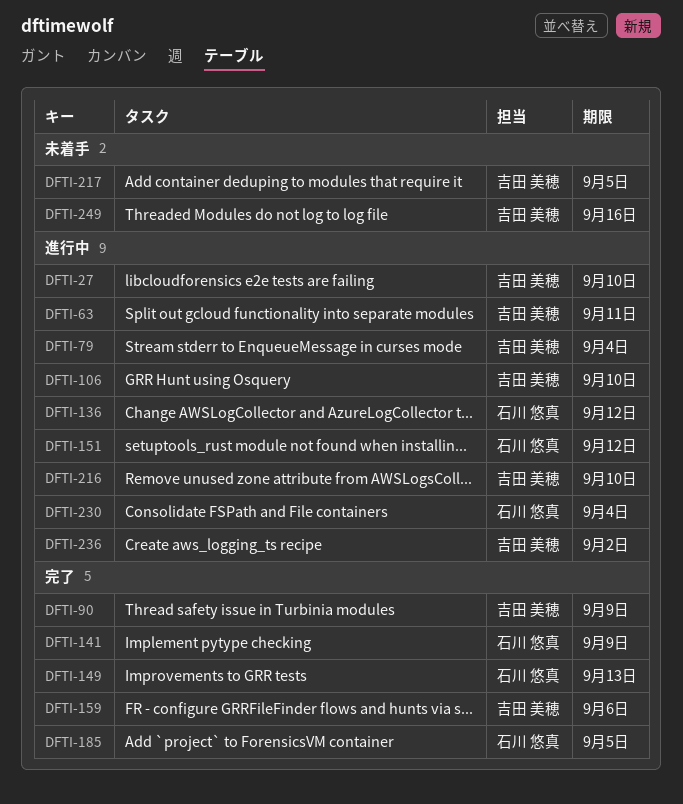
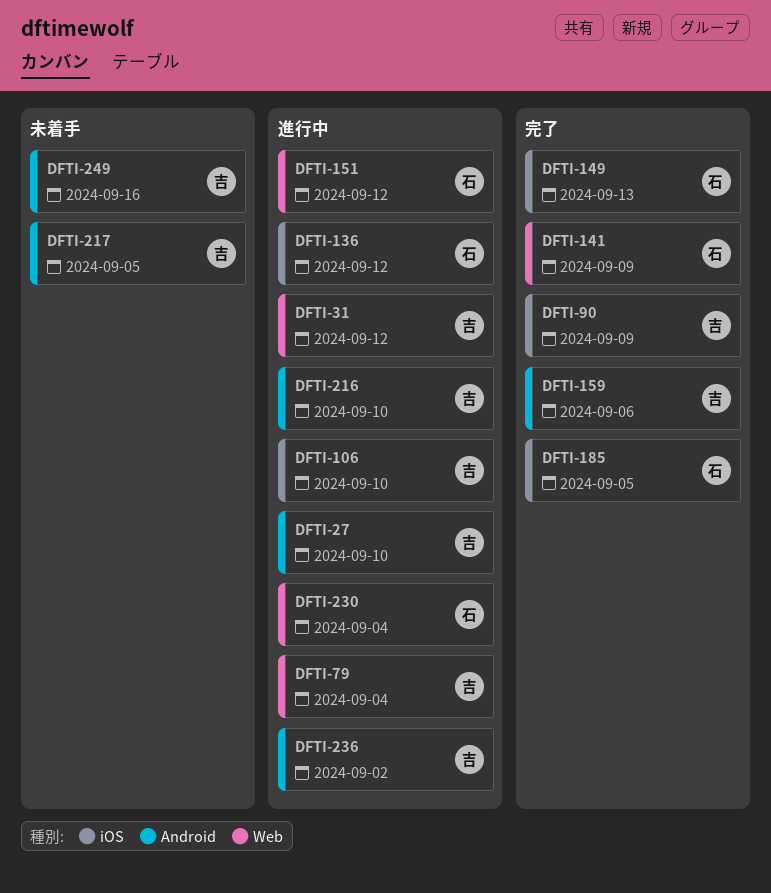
DFTI-31: none -> present
DFTI-63: present -> none

